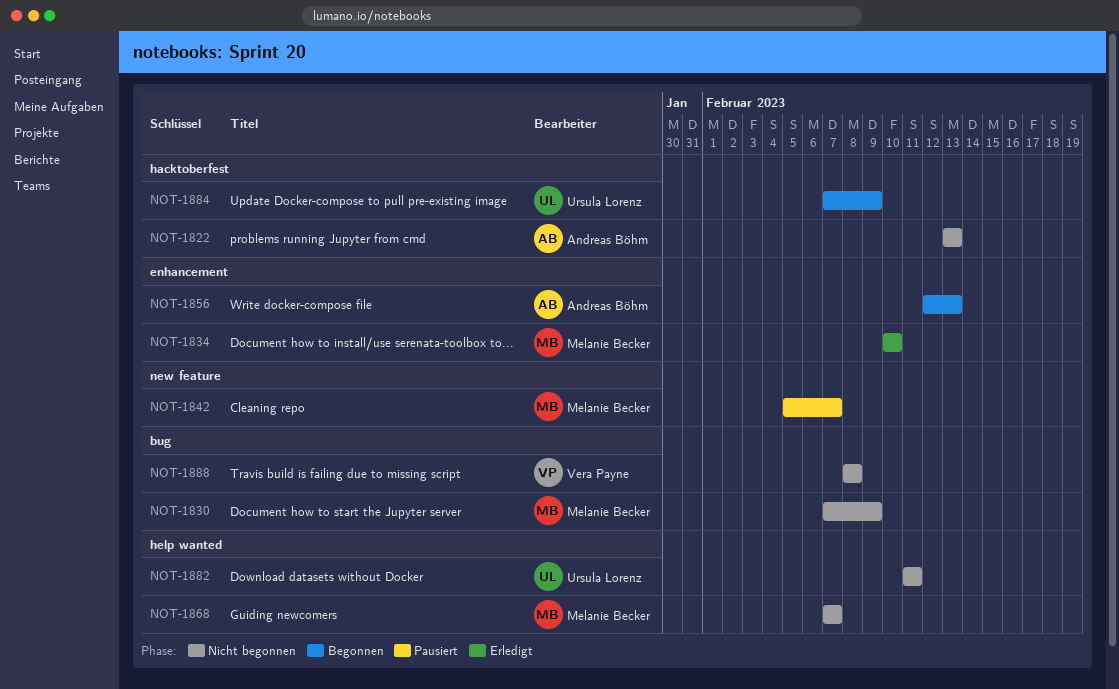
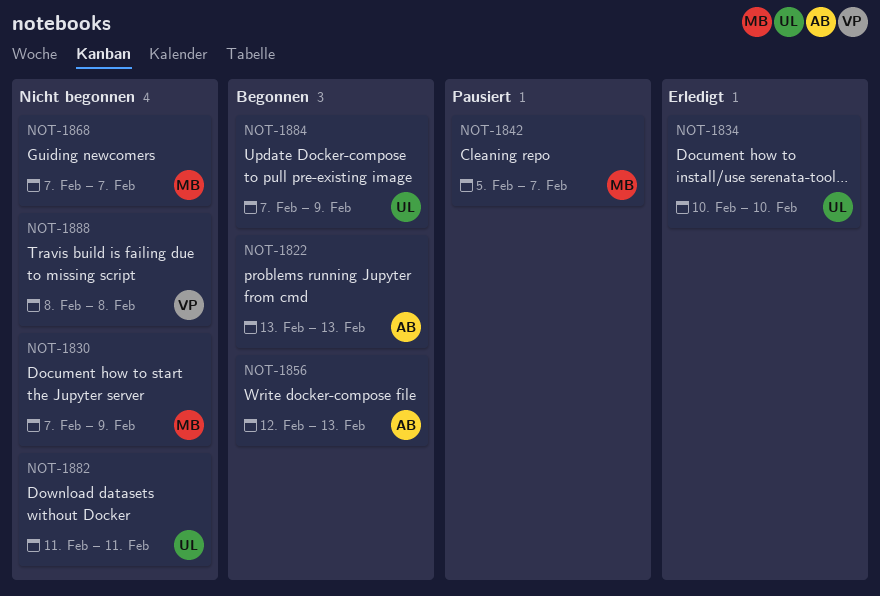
NOT-1822, status: Nicht begonnen -> Begonnen
NOT-1834, owner: Melanie Becker -> Ursula Lorenz

